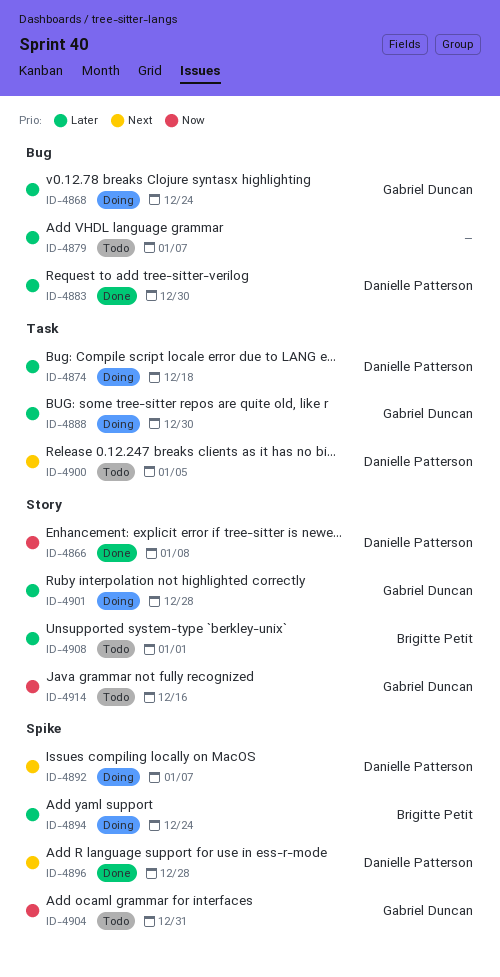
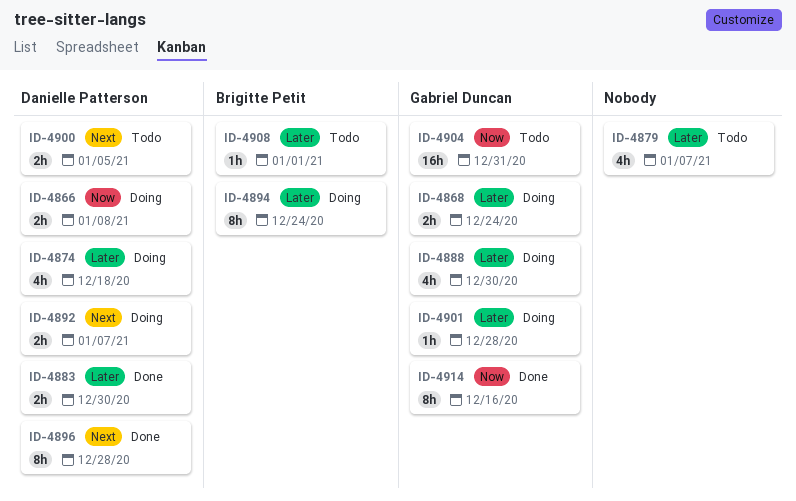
ID-4866, status: Done -> Doing
ID-4914, status: Todo -> Done

